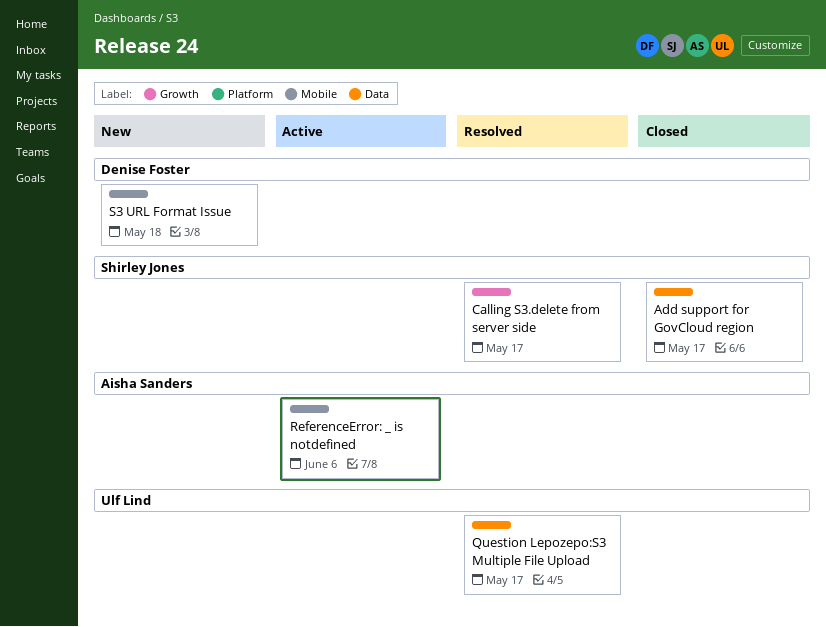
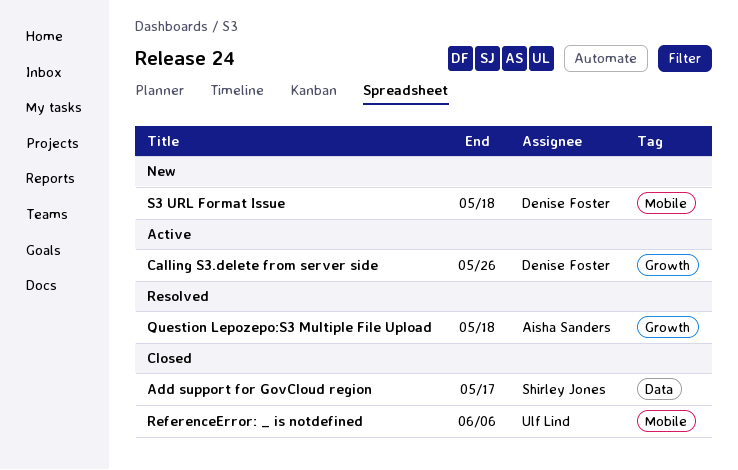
Calling S3.delete from server side, status: Resolved -> Active
Calling S3.delete from server side, owner: Shirley Jones -> Denise Foster
Calling S3.delete from server side, due: May 17 -> May 26
Question Lepozepo:S3 Multiple File Upload, owner: Ulf Lind -> Aisha Sanders
Question Lepozepo:S3 Multiple File Upload, label: Data -> Growth
Question Lepozepo:S3 Multiple File Upload, due: May 17 -> May 18
ReferenceError: _ is notdefined, status: Active -> Closed
ReferenceError: _ is notdefined, owner: Aisha Sanders -> Ulf Lind

